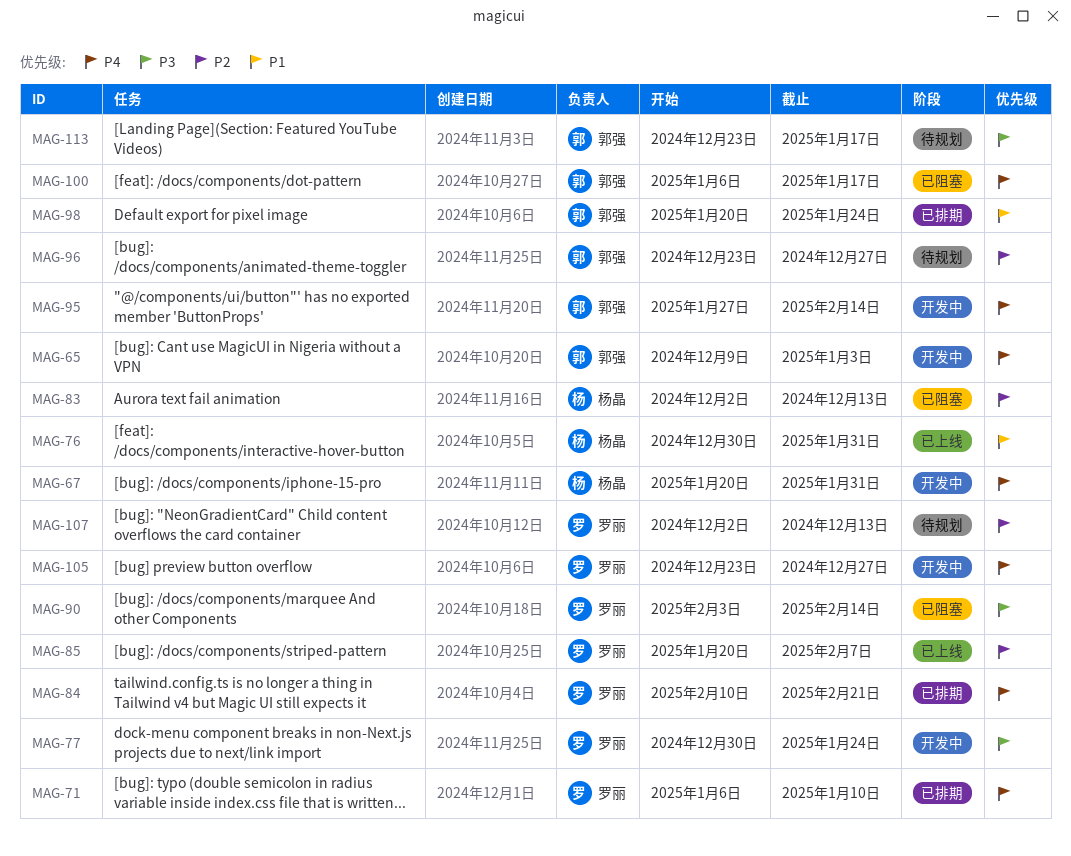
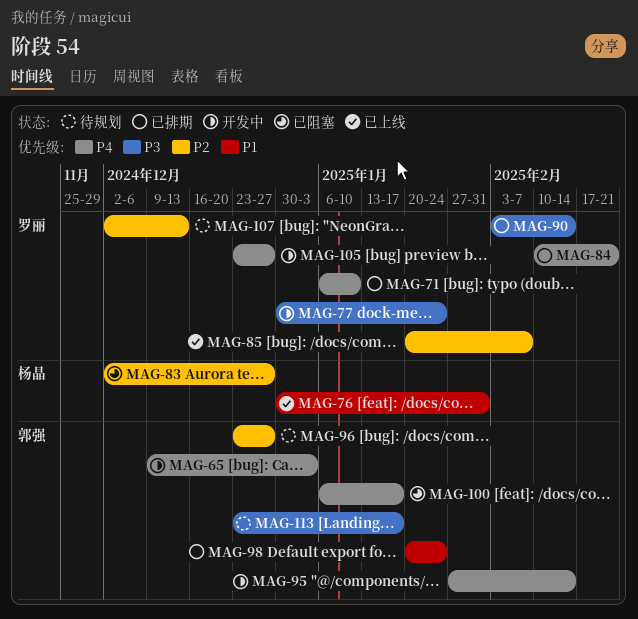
MAG-67: present -> none
MAG-83, due: Dec 13 -> Dec 27
MAG-90, status: 已阻塞 -> 已排期

